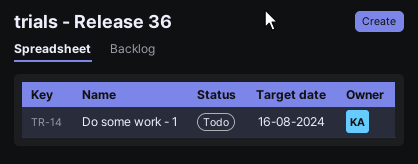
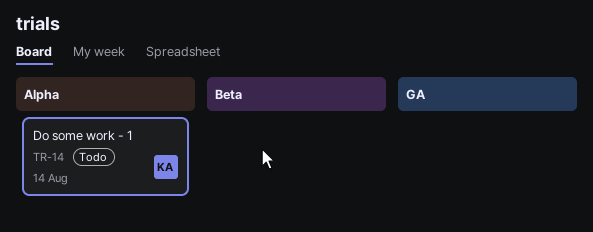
TR-14, due: Aug 16 -> Aug 14

